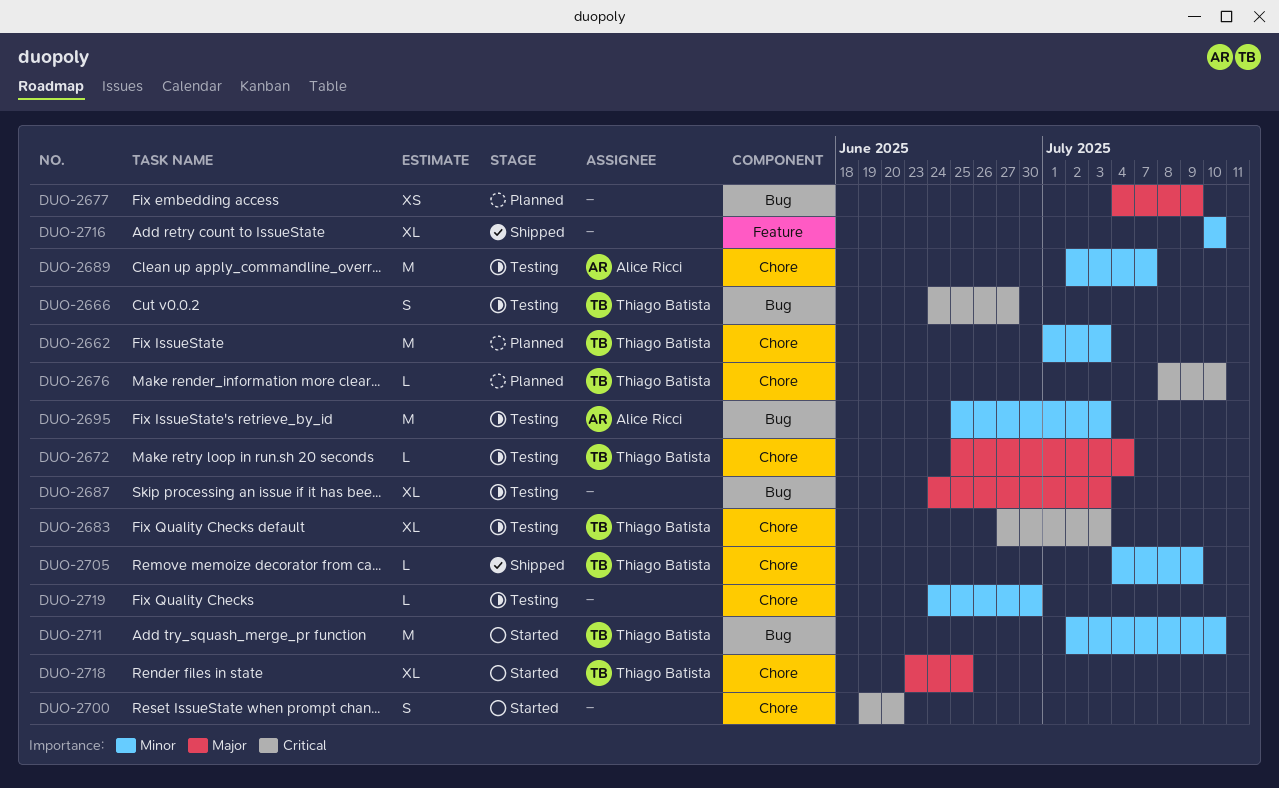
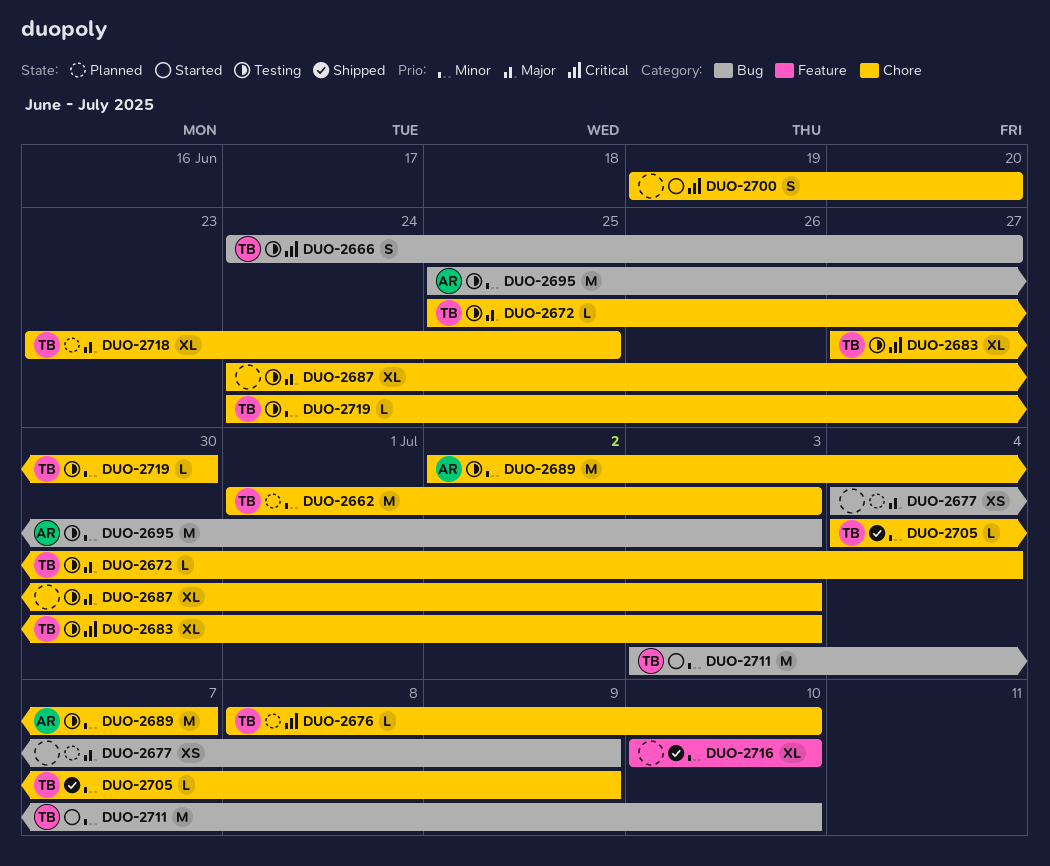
DUO-2687, label: Bug -> Chore
DUO-2711, start: Jul 2 -> Jul 3
DUO-2718, status: Started -> Planned
DUO-2719, owner: none -> Thiago Batista

